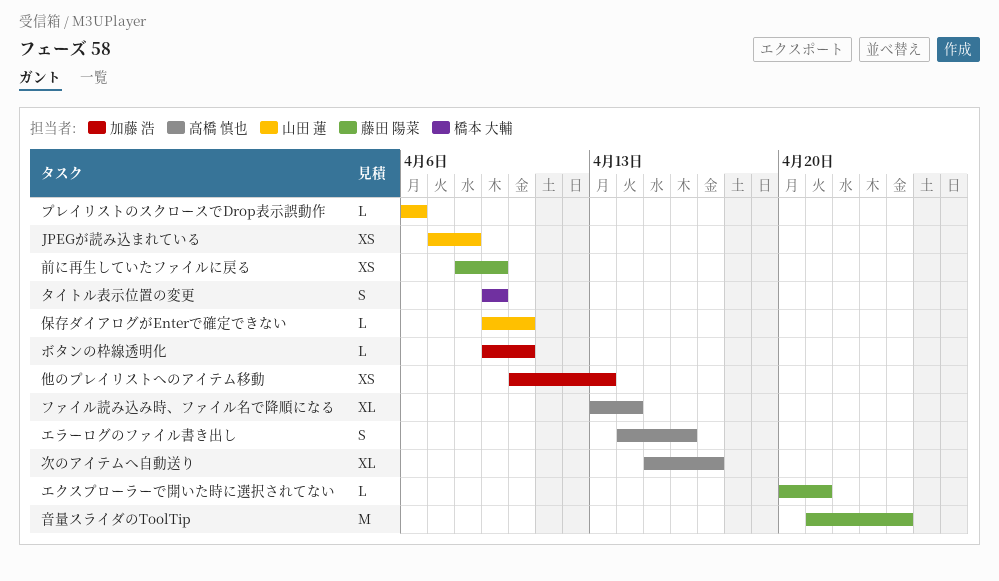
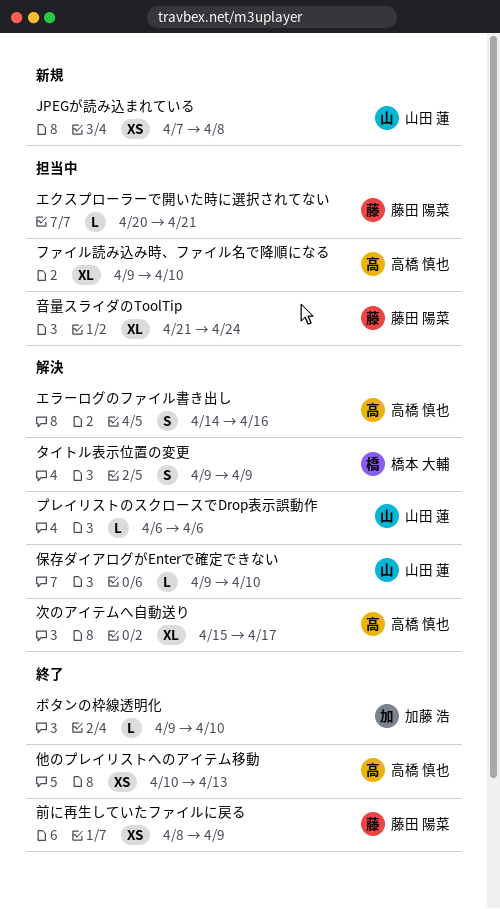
ファイル読み込み時、ファイル名で降順になる, start: Apr 13 -> Apr 9
ファイル読み込み時、ファイル名で降順になる, due: Apr 14 -> Apr 10
他のプレイリストへのアイテム移動, owner: 加藤 浩 -> 高橋 慎也
音量スライダのToolTip, estimate: M -> XL

